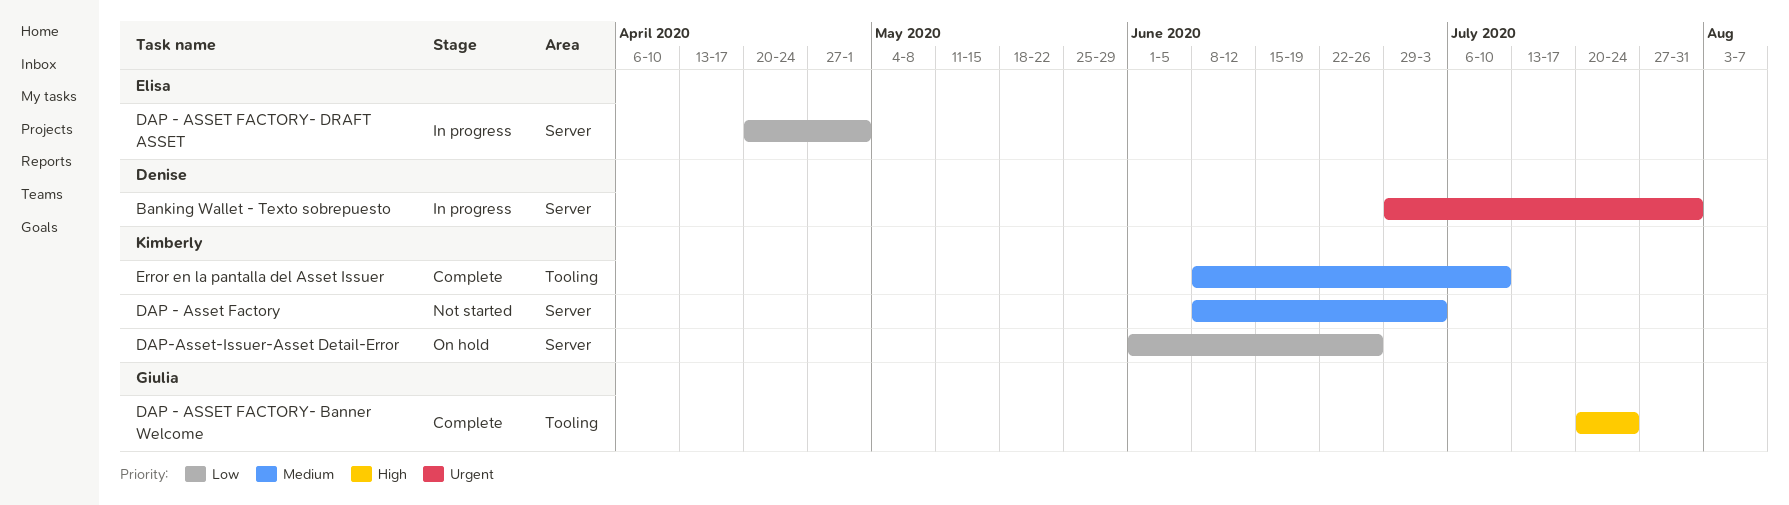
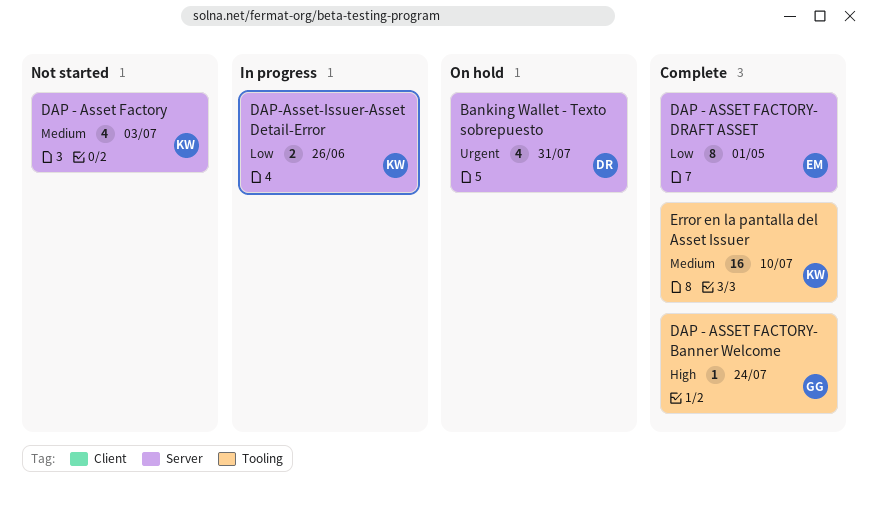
Banking Wallet - Texto sobrepuesto, status: In progress -> On hold
DAP - ASSET FACTORY- DRAFT ASSET, status: In progress -> Complete
DAP-Asset-Issuer-Asset Detail-Error, status: On hold -> In progress

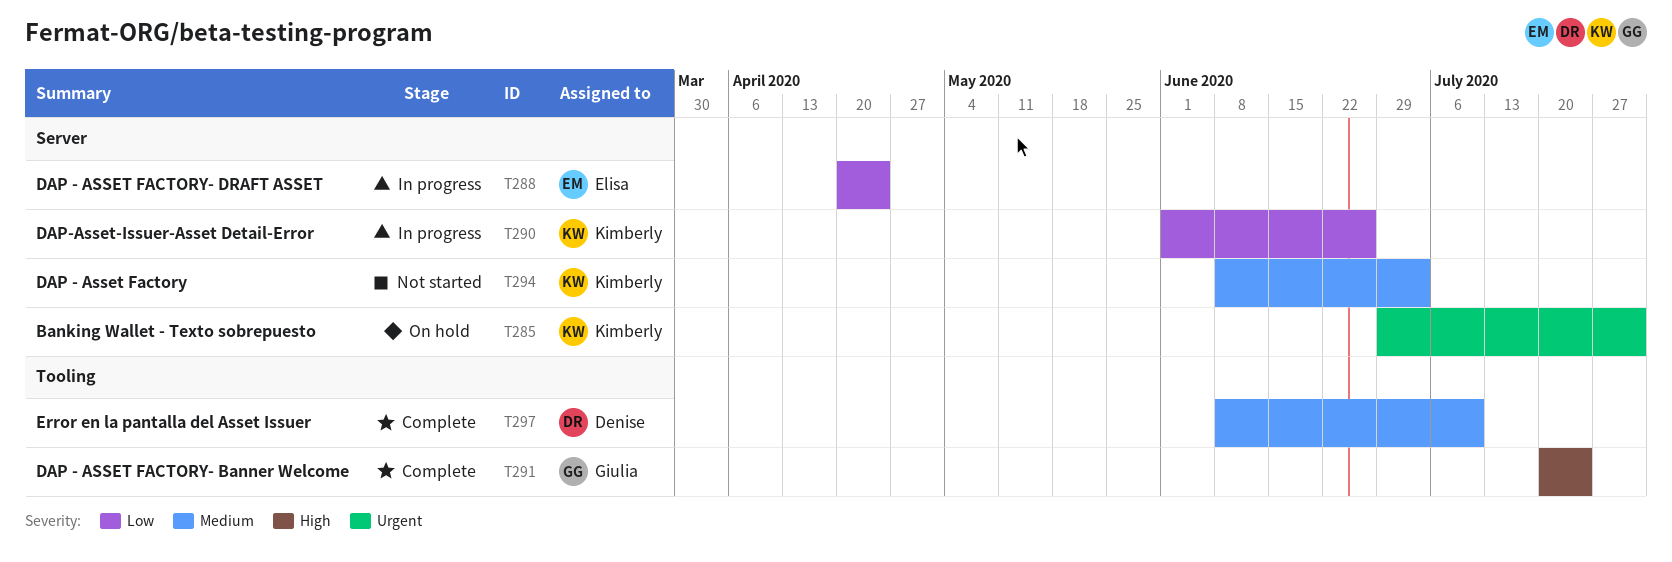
Banking Wallet - Texto sobrepuesto, owner: Denise -> Kimberly
DAP - ASSET FACTORY- DRAFT ASSET, status: Complete -> In progress
DAP - ASSET FACTORY- DRAFT ASSET, due: May 1 -> Apr 24
Error en la pantalla del Asset Issuer, owner: Kimberly -> Denise

